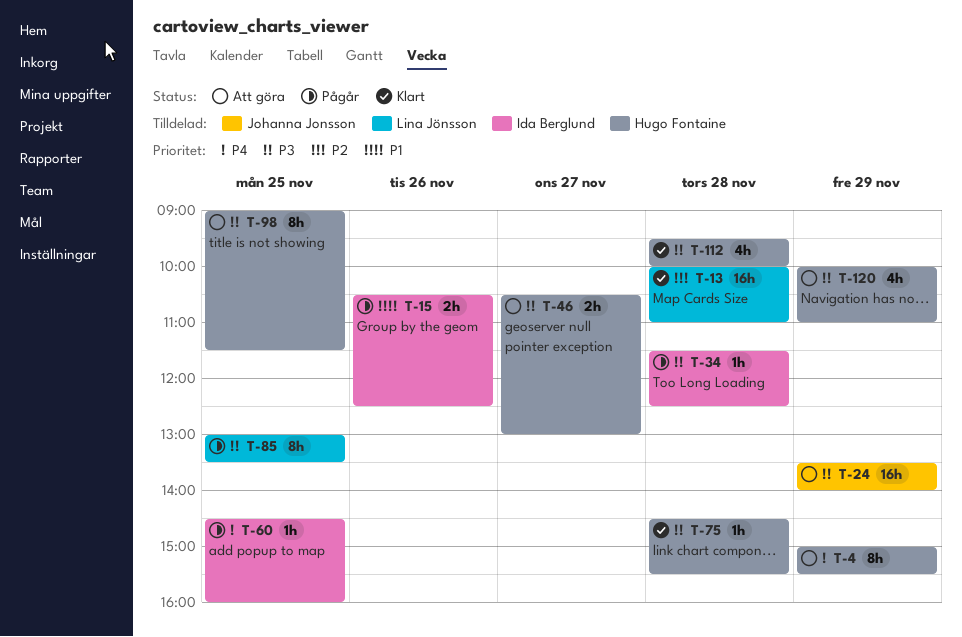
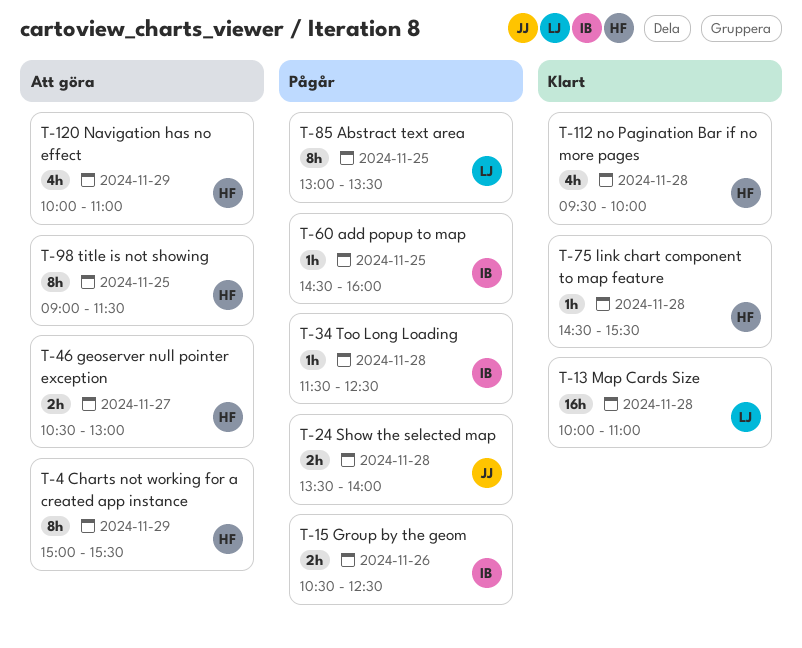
T-24, status: Att göra -> Pågår
T-24, estimate: 16h -> 2h
T-24, day: Nov 29 -> Nov 28

